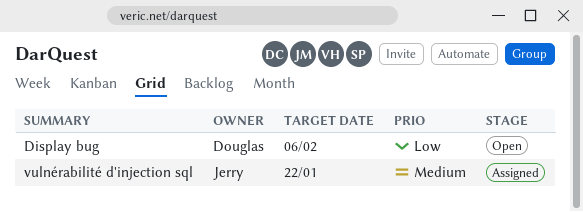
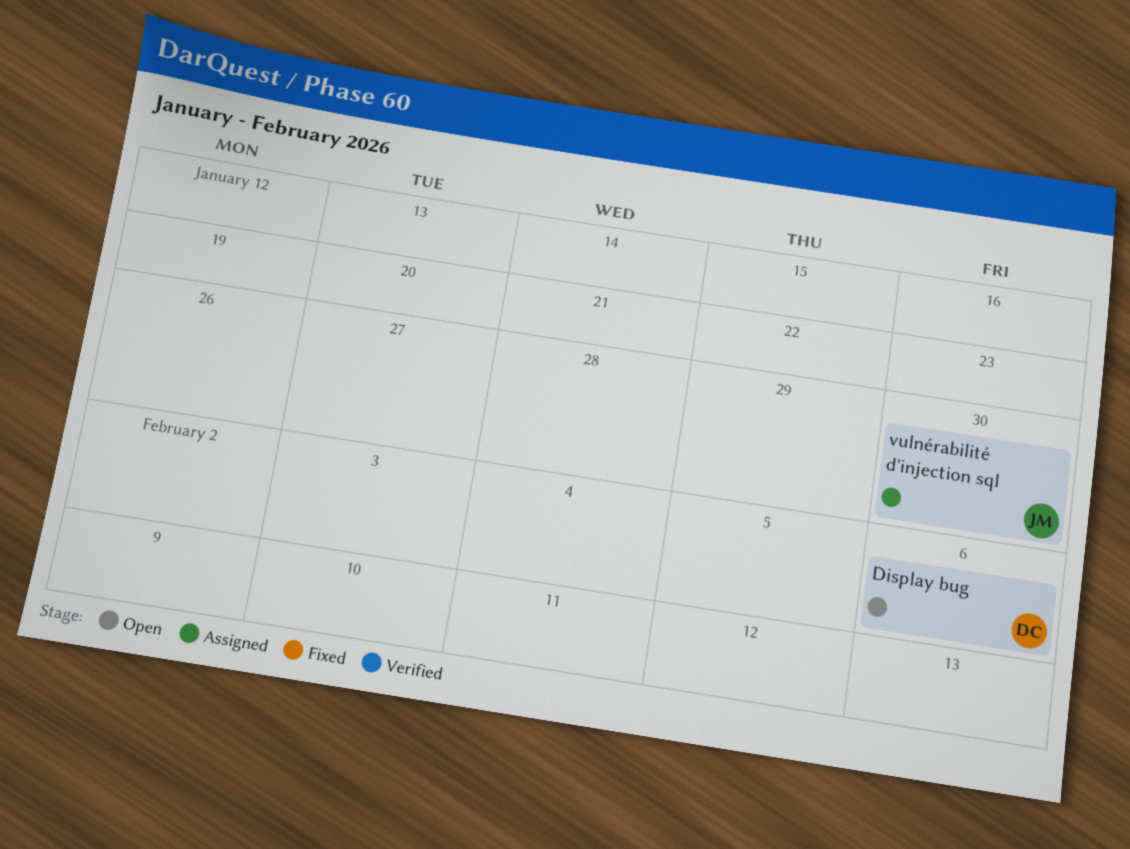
vulnérabilité d'injection sql, due: Jan 22 -> Jan 30

